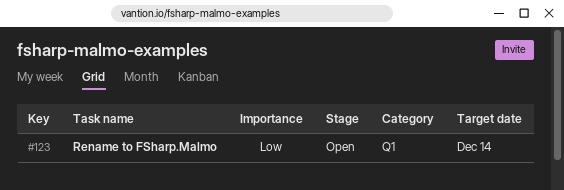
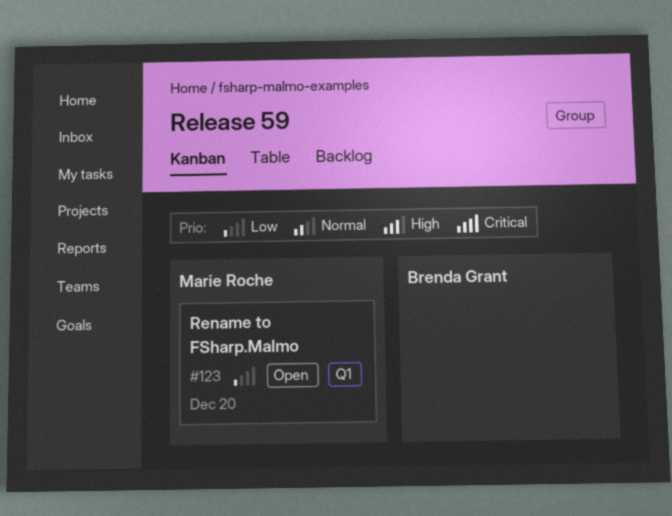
#123, due: Dec 14 -> Dec 20

